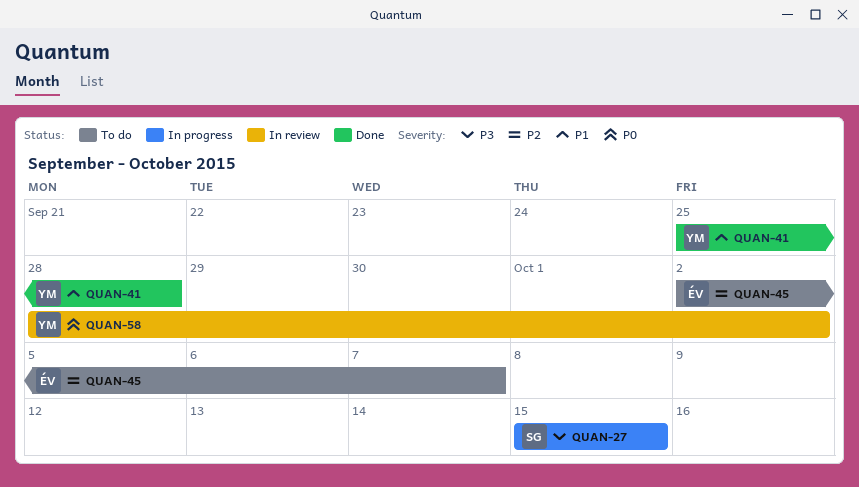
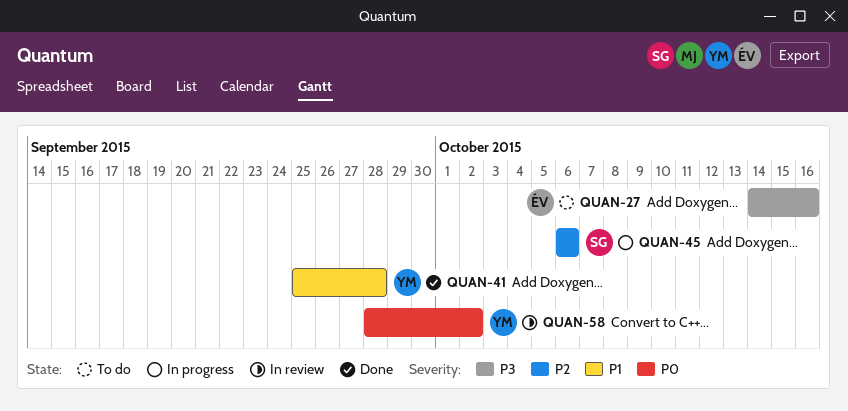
QUAN-27, status: In progress -> To do
QUAN-27, owner: SG -> ÉV
QUAN-27, start: Oct 15 -> Oct 14
QUAN-27, due: Oct 15 -> Oct 16
QUAN-45, status: To do -> In progress
QUAN-45, owner: ÉV -> SG
QUAN-45, start: Oct 2 -> Oct 6
QUAN-45, due: Oct 7 -> Oct 6

